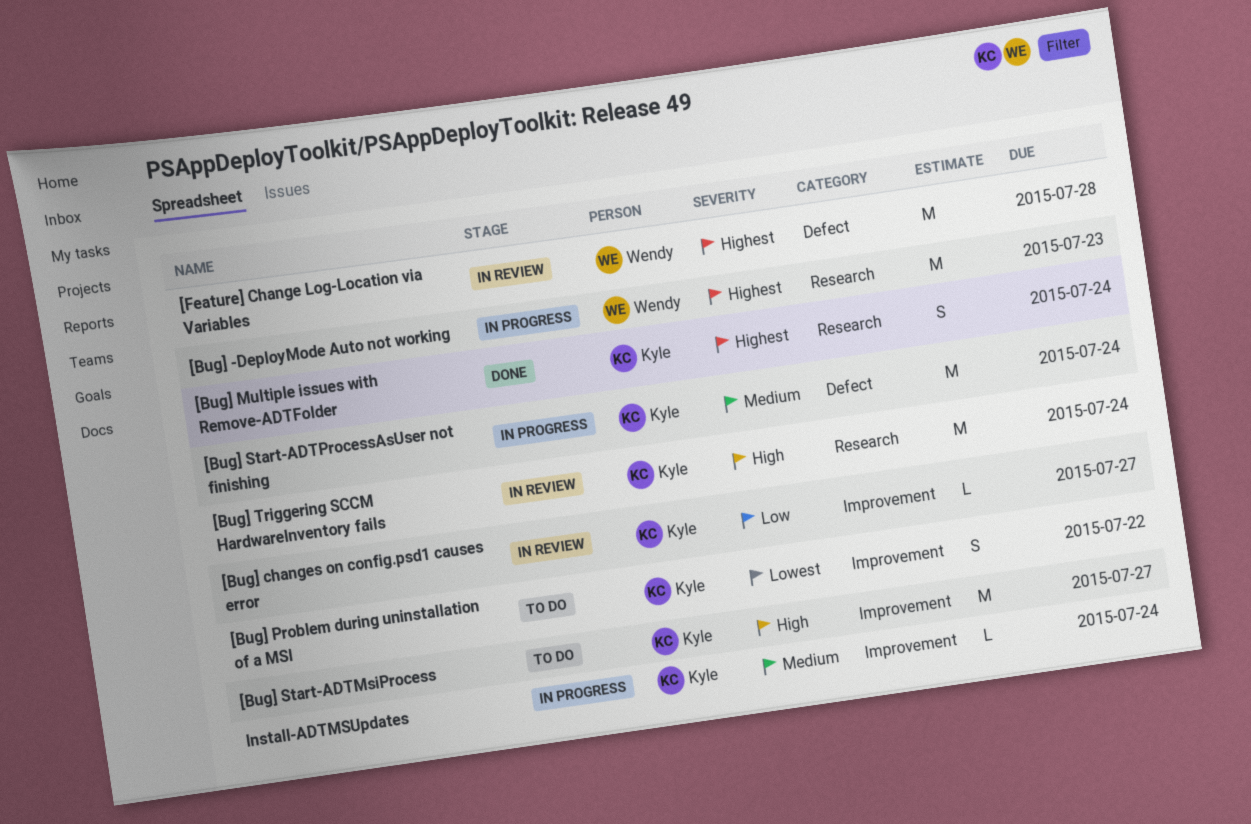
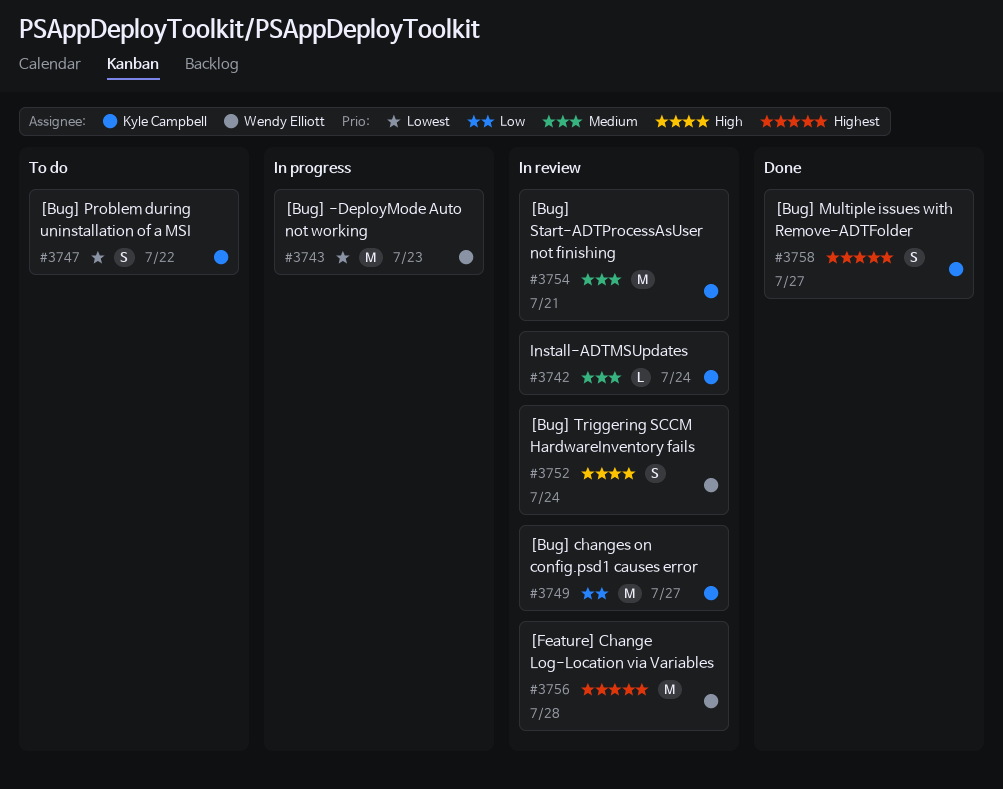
[Bug] -DeployMode Auto not working, priority: Highest -> Lowest
[Bug] changes on config.psd1 causes error, estimate: L -> M
[Bug] Multiple issues with Remove-ADTFolder, due: Jul 24 -> Jul 27
[Bug] Start-ADTMsiProcess: present -> none
[Bug] Start-ADTProcessAsUser not finishing, status: In progress -> In review
[Bug] Start-ADTProcessAsUser not finishing, due: Jul 24 -> Jul 21
[Bug] Triggering SCCM HardwareInventory fails, owner: Kyle Campbell -> Wendy Elliott
[Bug] Triggering SCCM HardwareInventory fails, estimate: M -> S
Install-ADTMSUpdates, status: In progress -> In review

